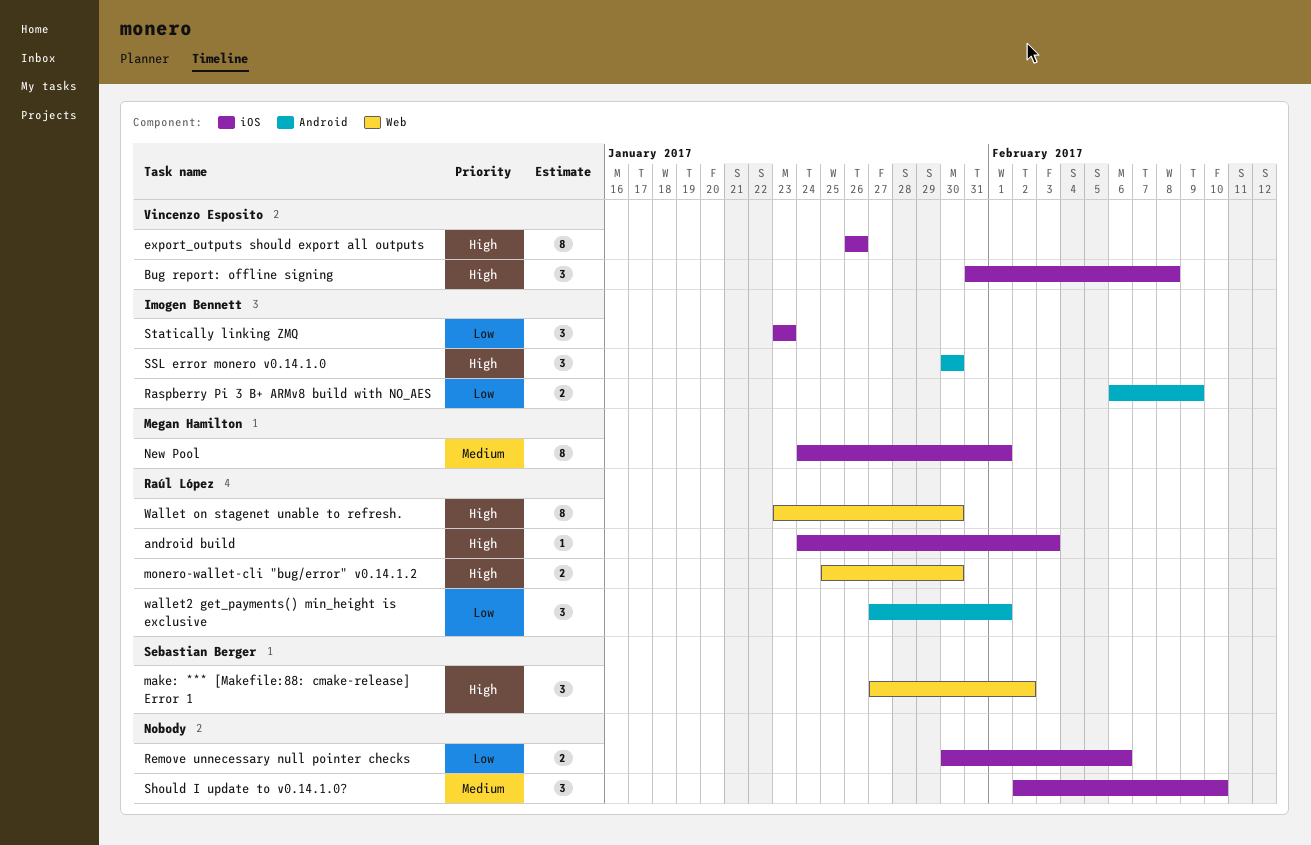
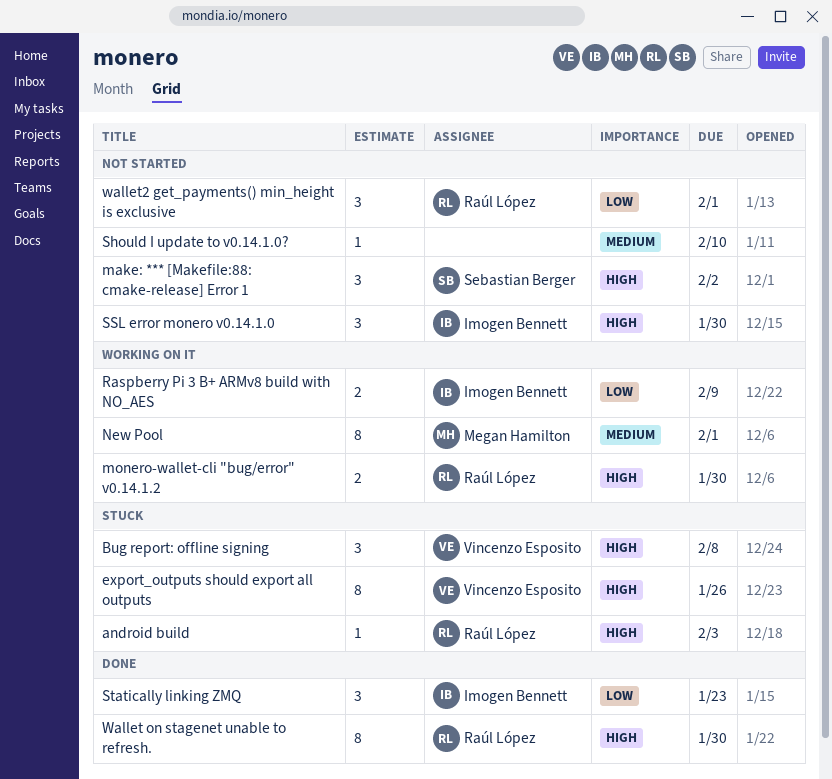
Remove unnecessary null pointer checks: present -> none
Should I update to v0.14.1.0?, estimate: 3 -> 1

